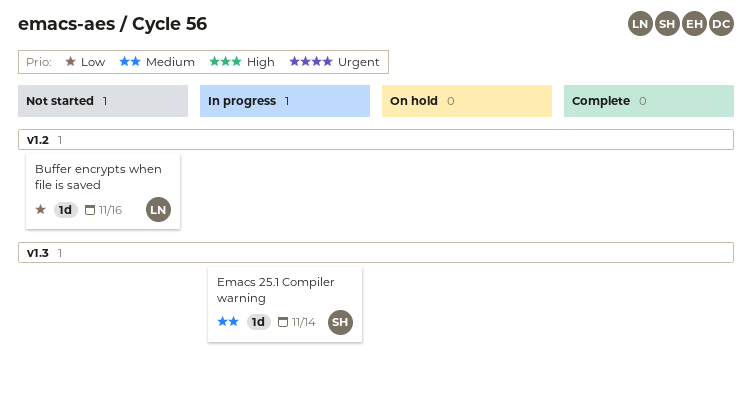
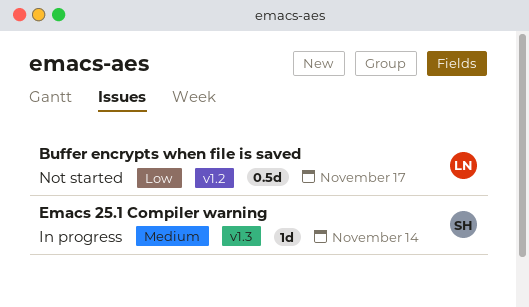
Buffer encrypts when file is saved, estimate: 1d -> 0.5d
Buffer encrypts when file is saved, due: Nov 16 -> Nov 17

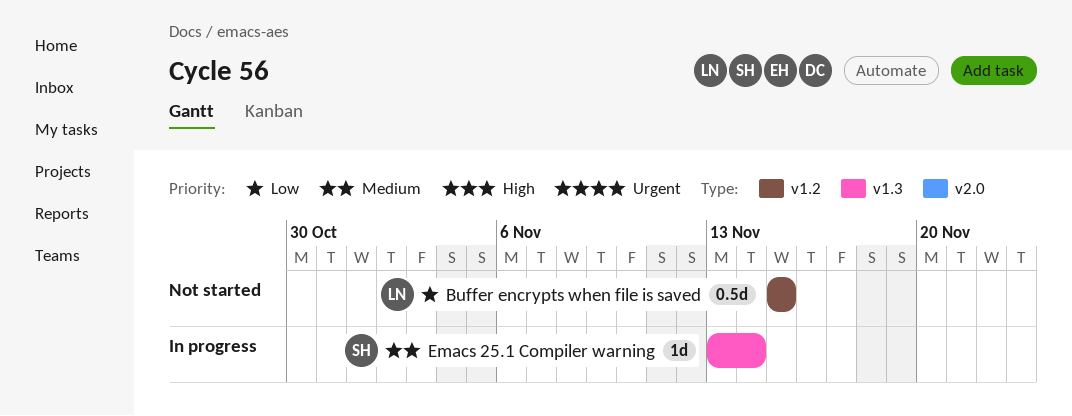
Buffer encrypts when file is saved, due: Nov 17 -> Nov 15

